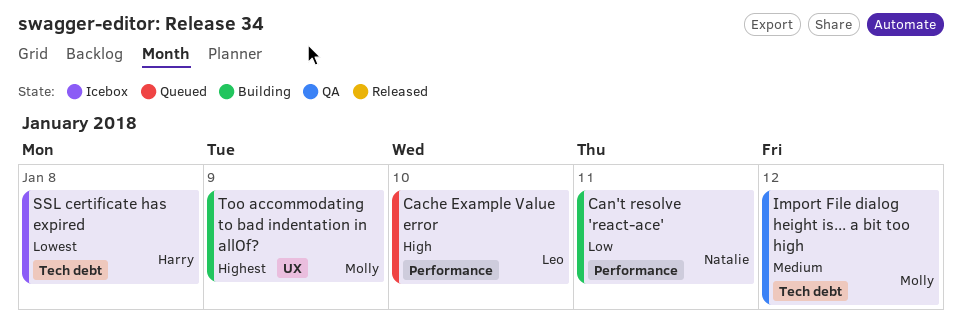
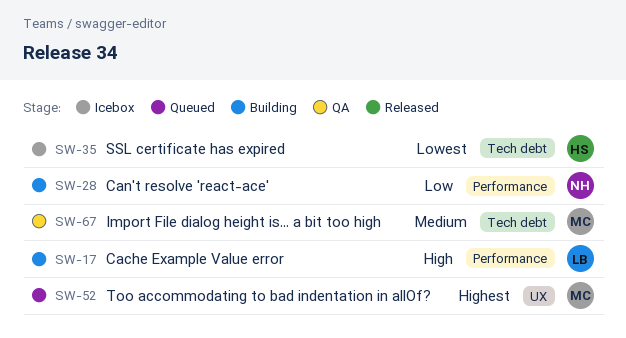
Cache Example Value error, status: Queued -> Building
Too accommodating to bad indentation in allOf?, status: Building -> Queued

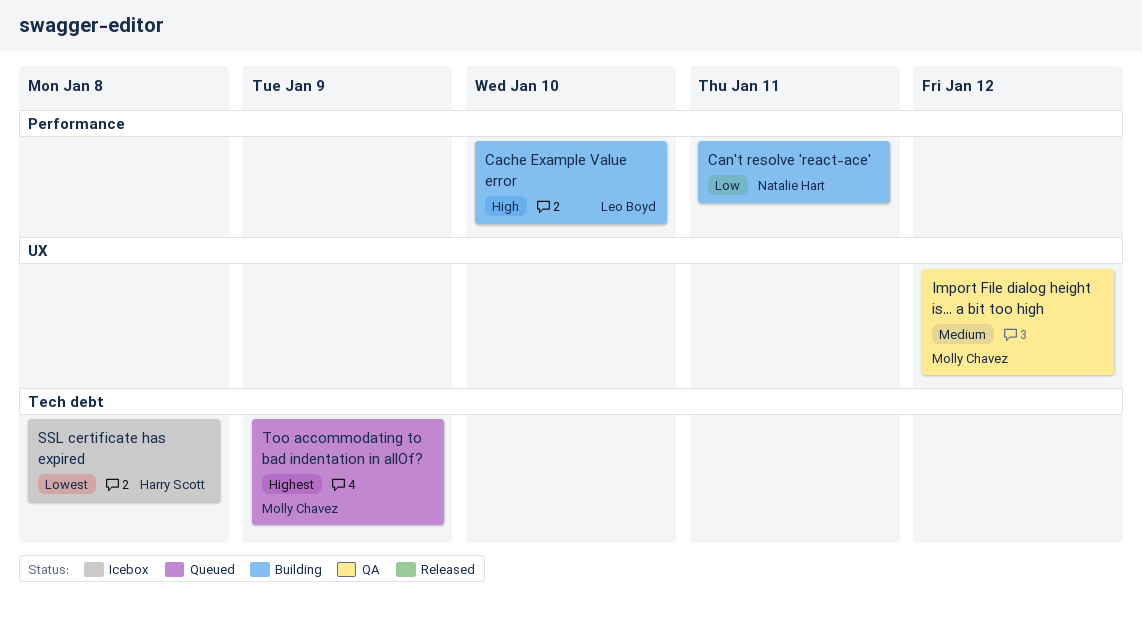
Import File dialog height is... a bit too high, label: Tech debt -> UX
Too accommodating to bad indentation in allOf?, label: UX -> Tech debt

